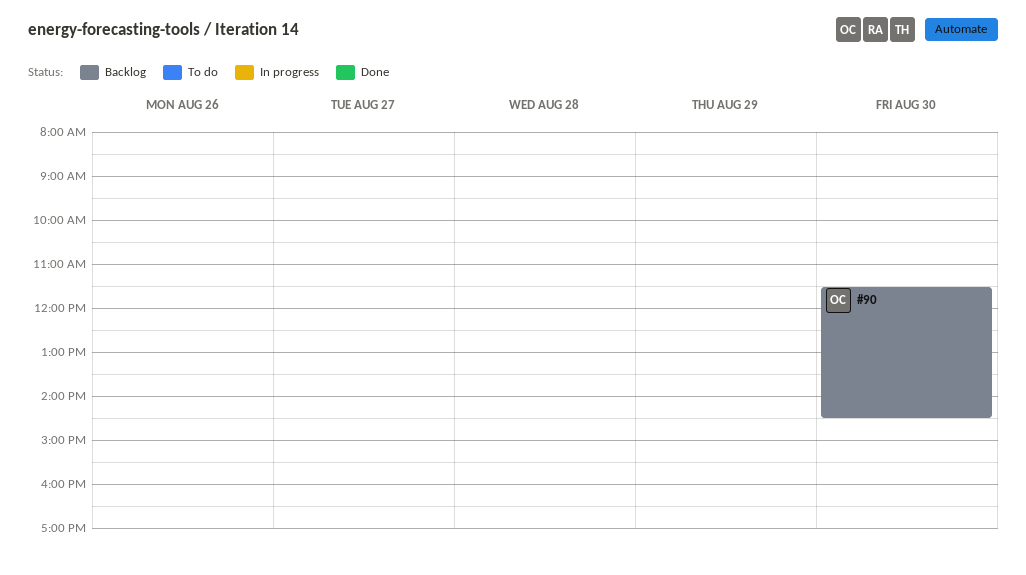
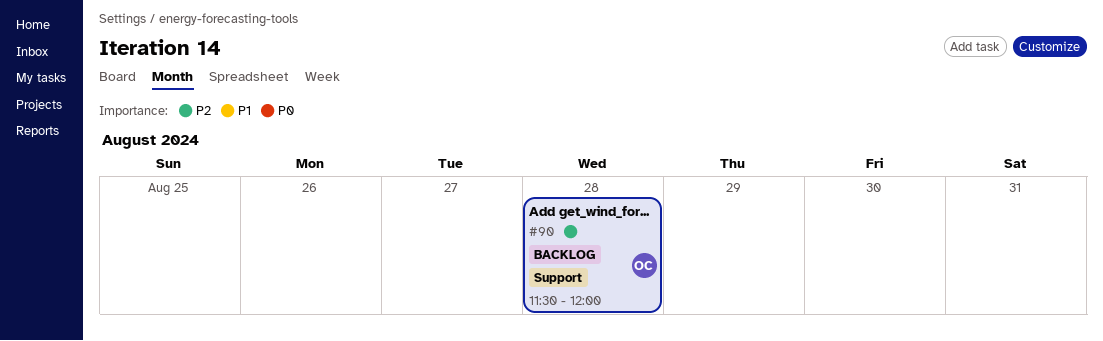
#90, day: Aug 30 -> Aug 28
#90, ends: 14:30 -> 12:00

